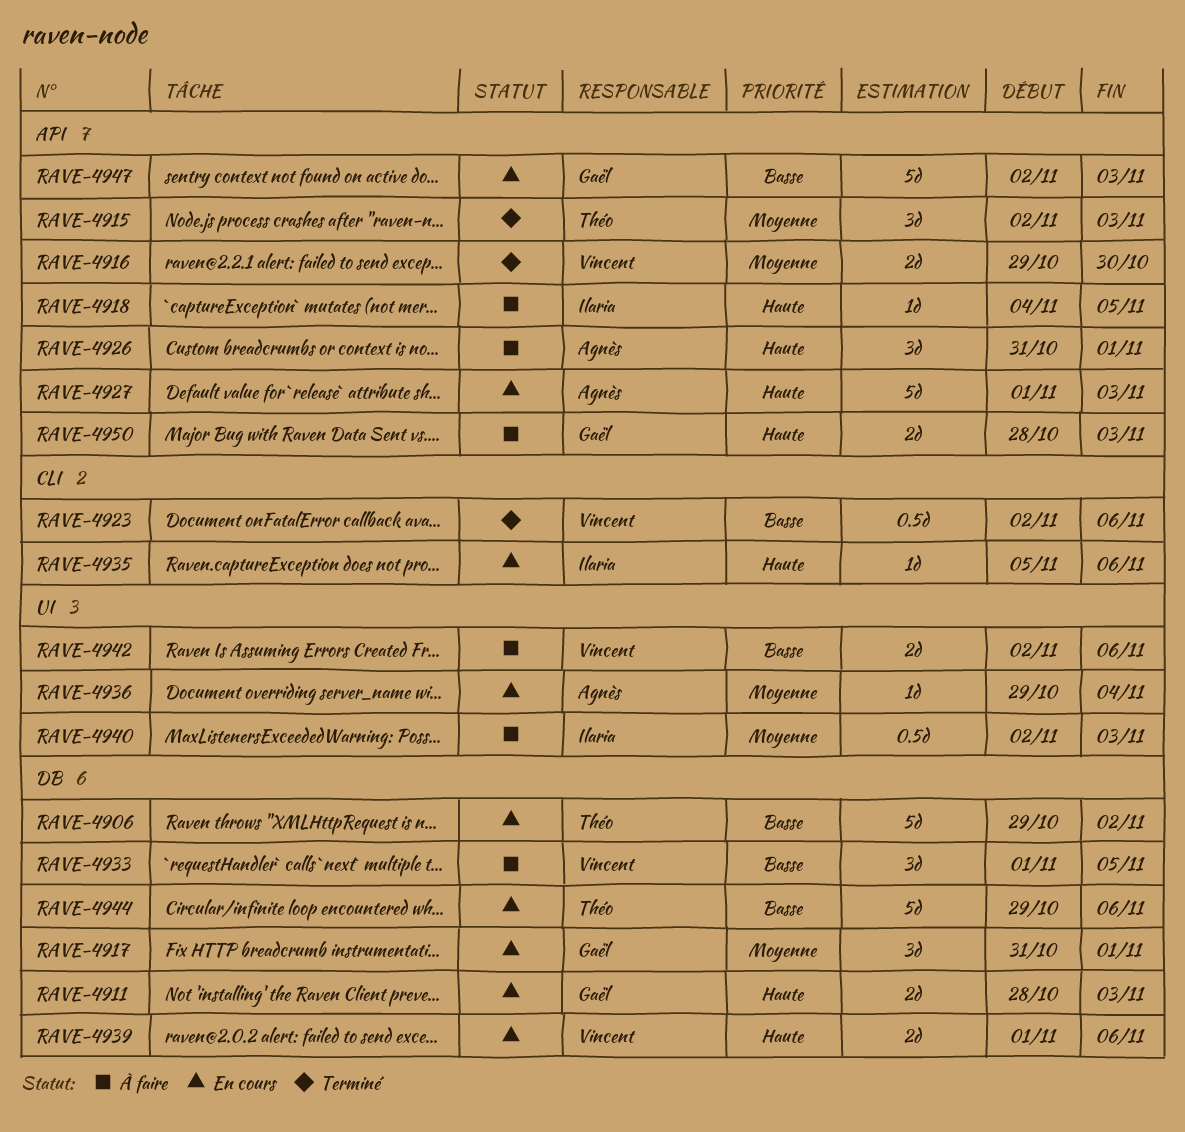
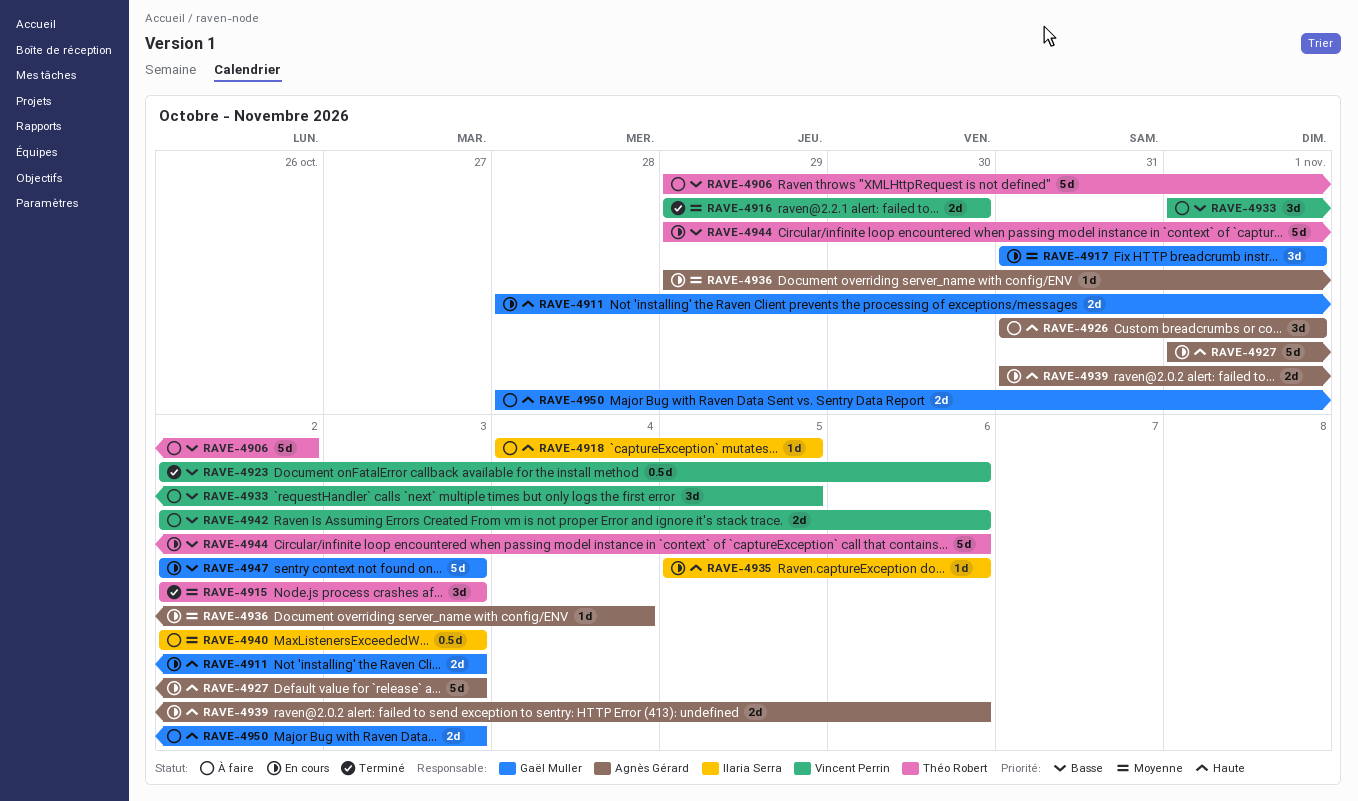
RAVE-4906, status: En cours -> À faire
RAVE-4939, owner: Vincent Perrin -> Agnès Gérard
RAVE-4939, start: Nov 1 -> Oct 31

